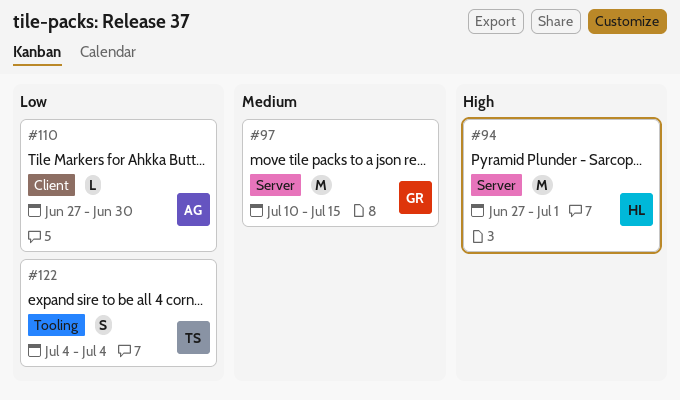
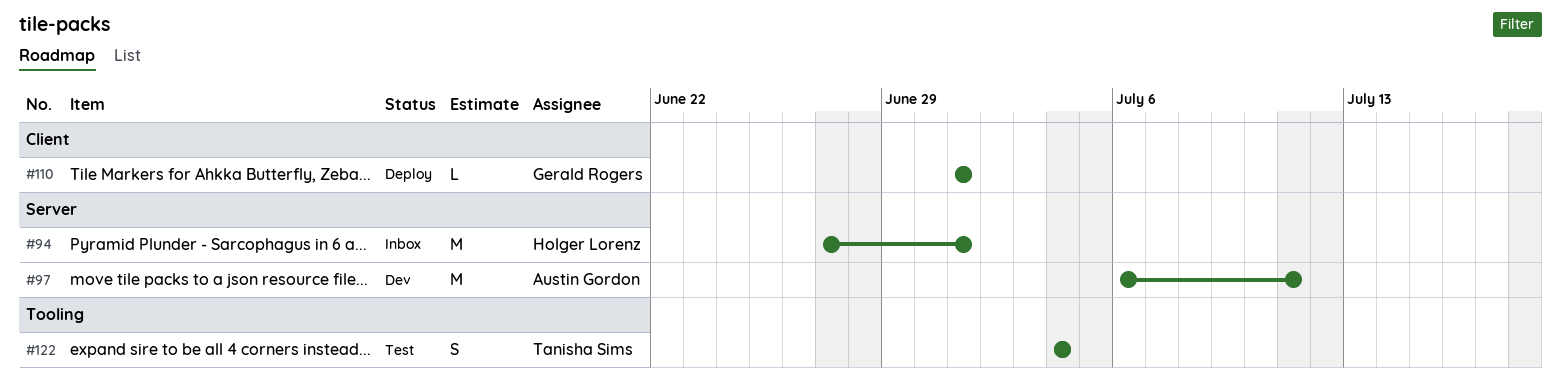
#97, owner: Gerald Rogers -> Austin Gordon
#97, start: Jul 10 -> Jul 6
#97, due: Jul 15 -> Jul 11
#110, owner: Austin Gordon -> Gerald Rogers
#110, start: Jun 27 -> Jul 1
#110, due: Jun 30 -> Jul 1

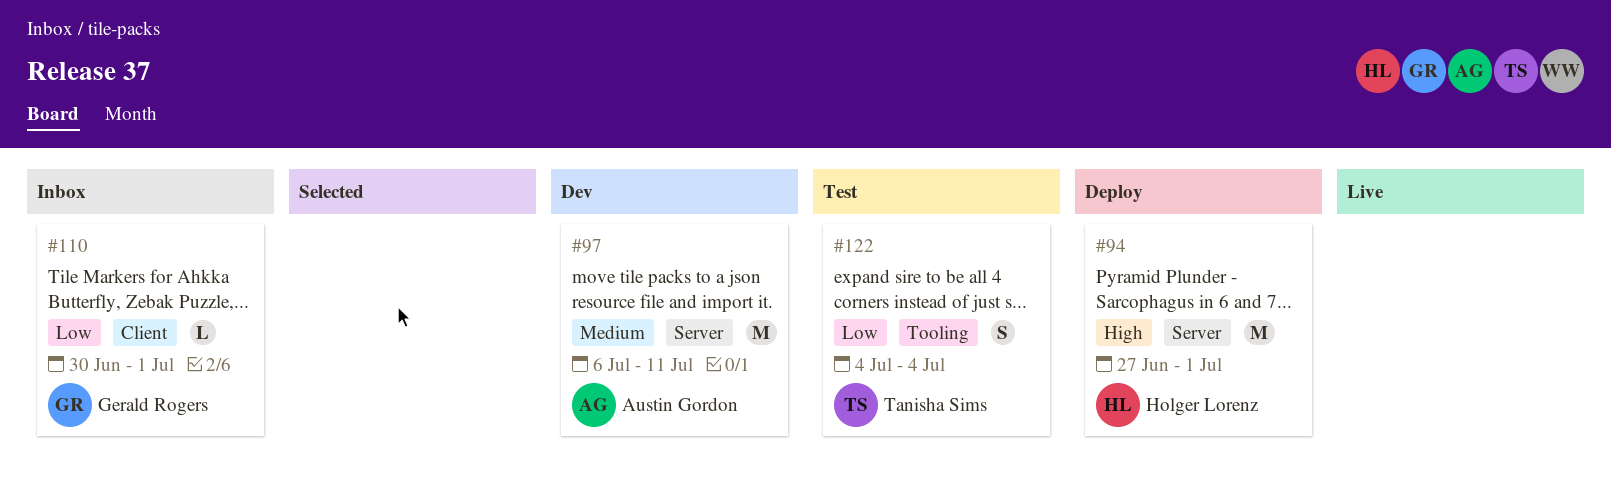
#94, status: Inbox -> Deploy
#110, status: Deploy -> Inbox
#110, start: Jul 1 -> Jun 30

